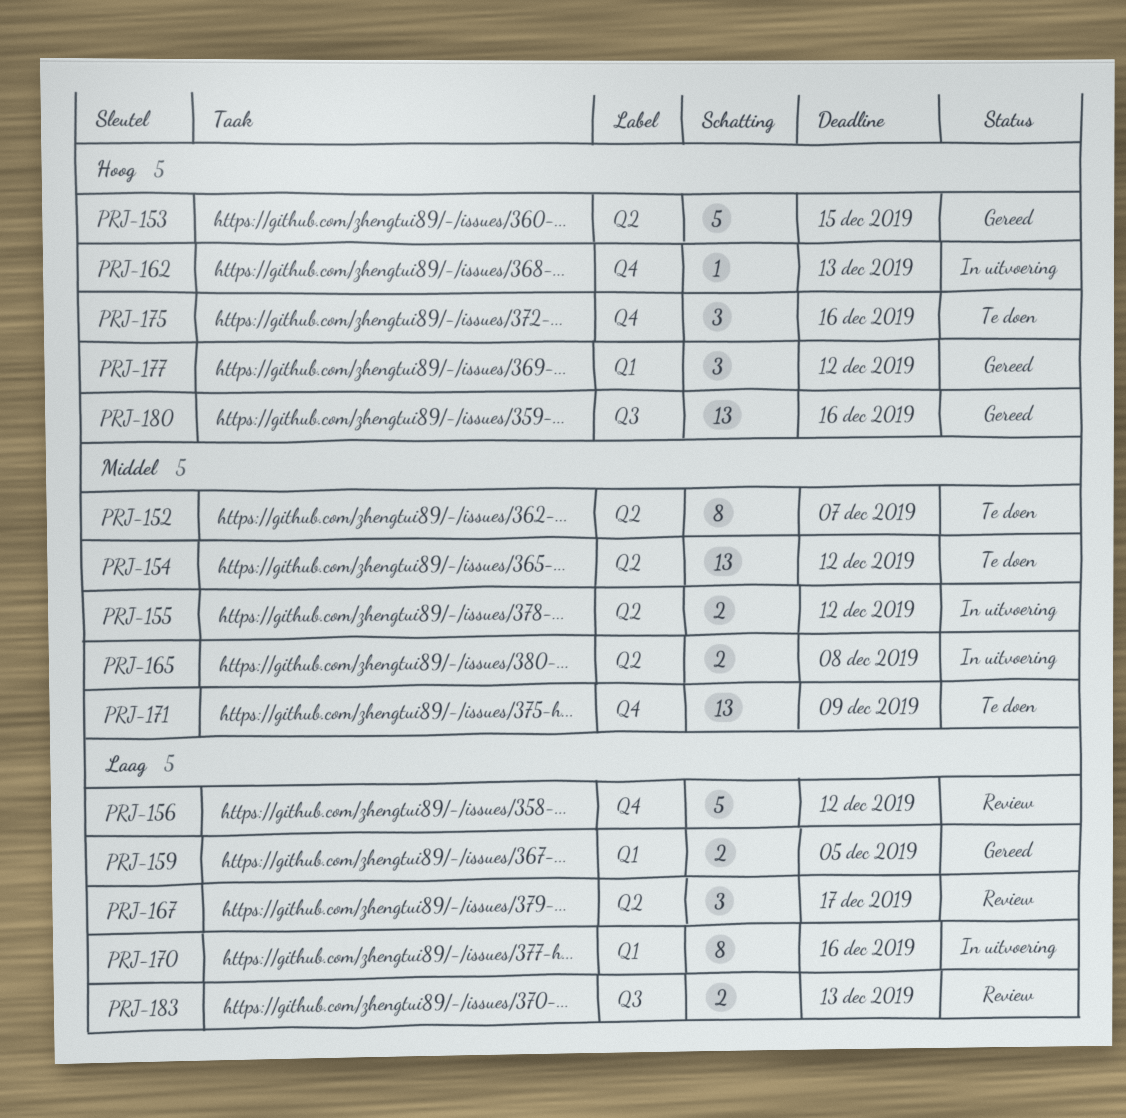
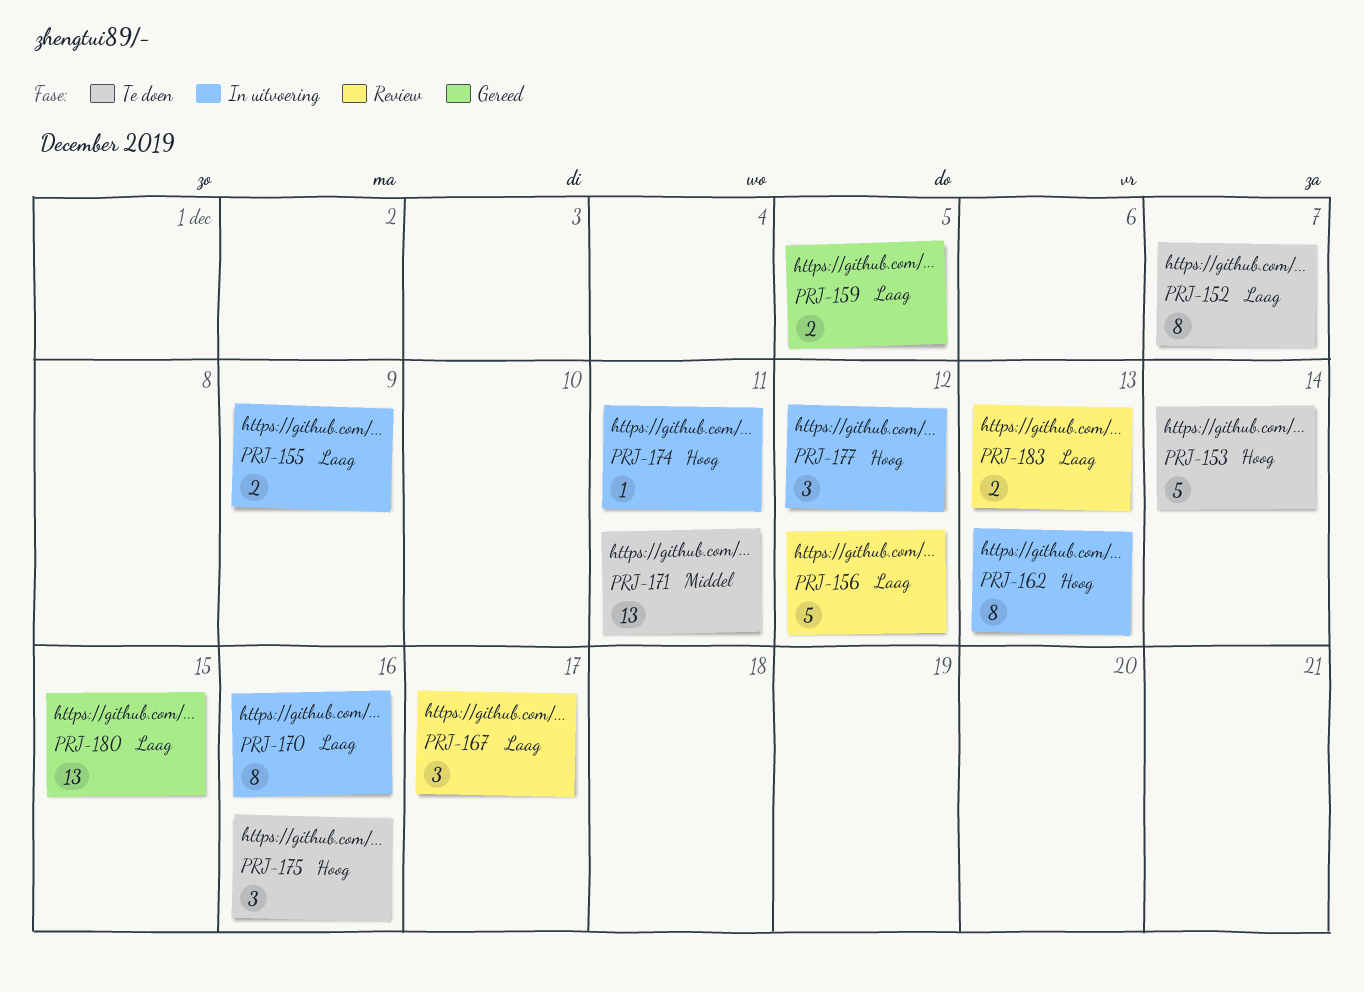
PRJ-152, priority: Middel -> Laag
PRJ-153, status: Gereed -> Te doen
PRJ-153, due: Dec 15 -> Dec 14
PRJ-154: present -> none
PRJ-155, priority: Middel -> Laag
PRJ-155, due: Dec 12 -> Dec 9
PRJ-162, estimate: 1 -> 8
PRJ-165: present -> none
PRJ-171, due: Dec 9 -> Dec 11
PRJ-174: none -> present
PRJ-177, status: Gereed -> In uitvoering
PRJ-180, priority: Hoog -> Laag
PRJ-180, due: Dec 16 -> Dec 15

